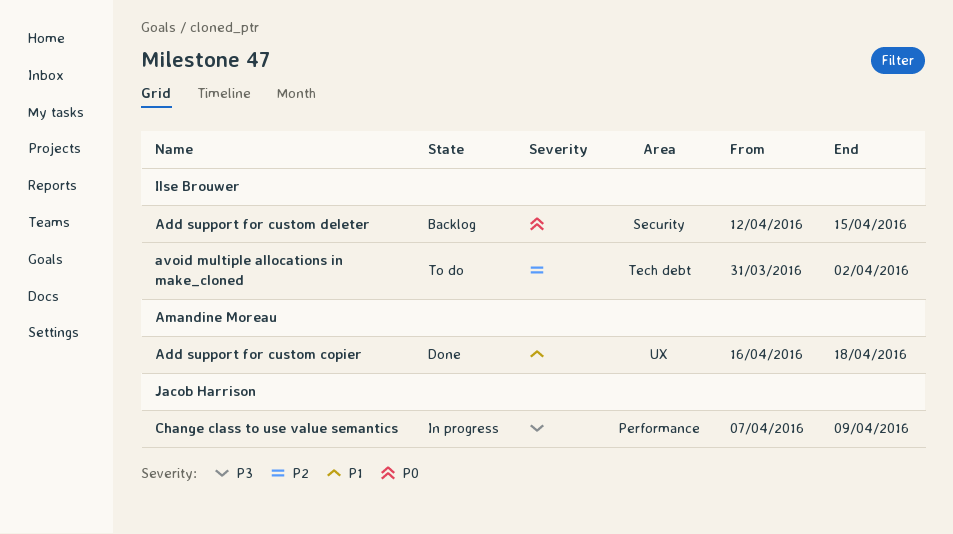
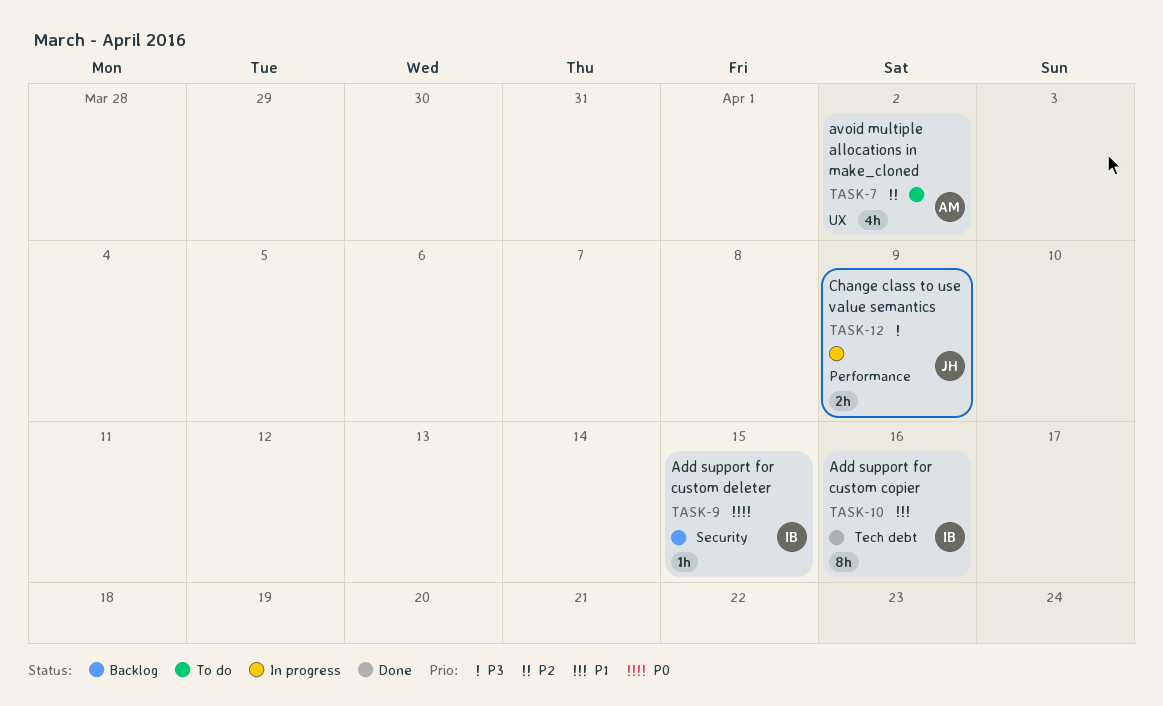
Add support for custom copier, owner: Amandine Moreau -> Ilse Brouwer
Add support for custom copier, label: UX -> Tech debt
Add support for custom copier, due: Apr 18 -> Apr 16
avoid multiple allocations in make_cloned, owner: Ilse Brouwer -> Amandine Moreau
avoid multiple allocations in make_cloned, label: Tech debt -> UX

